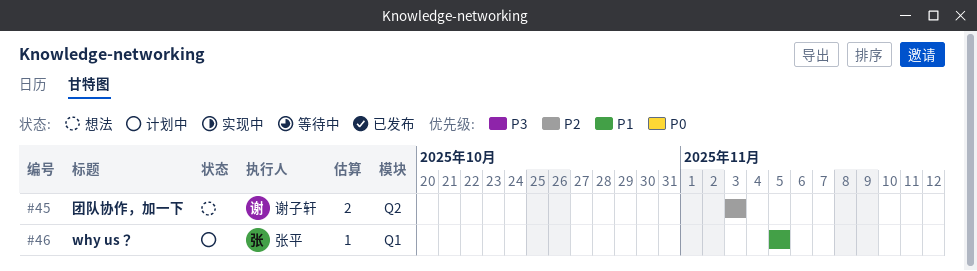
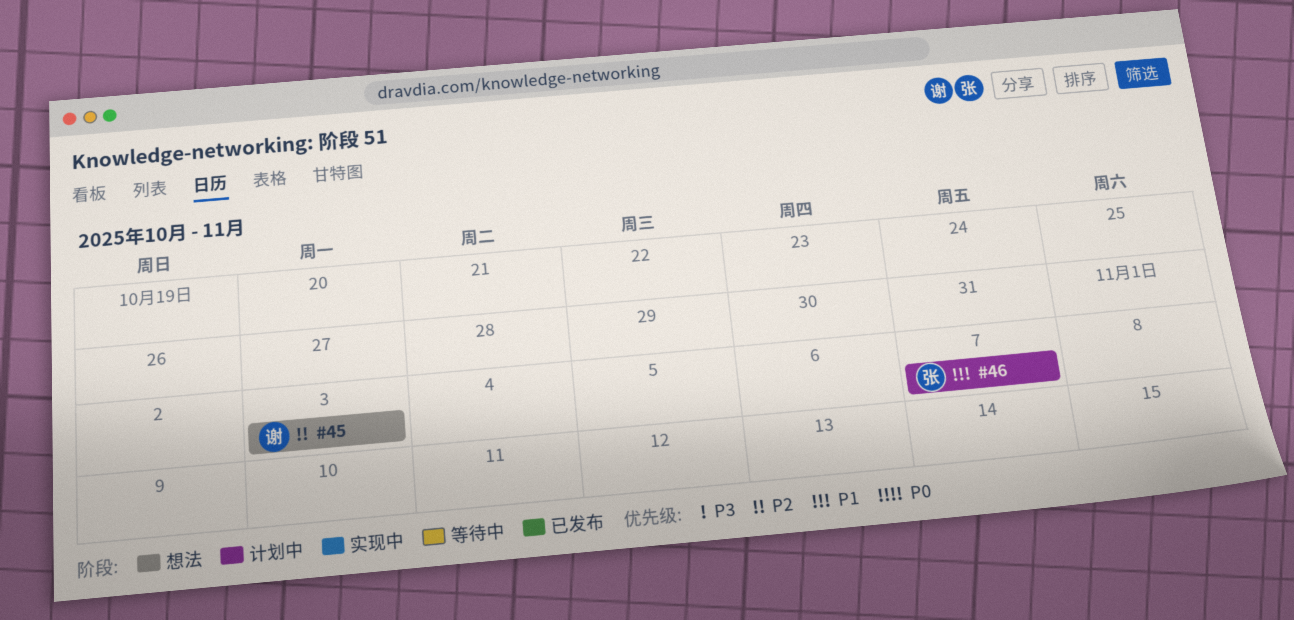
#46, start: Nov 5 -> Nov 7
#46, due: Nov 5 -> Nov 7

